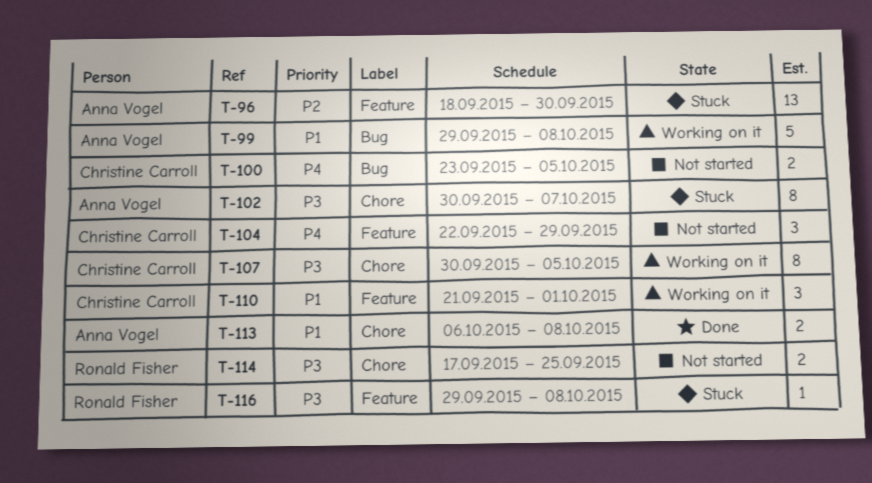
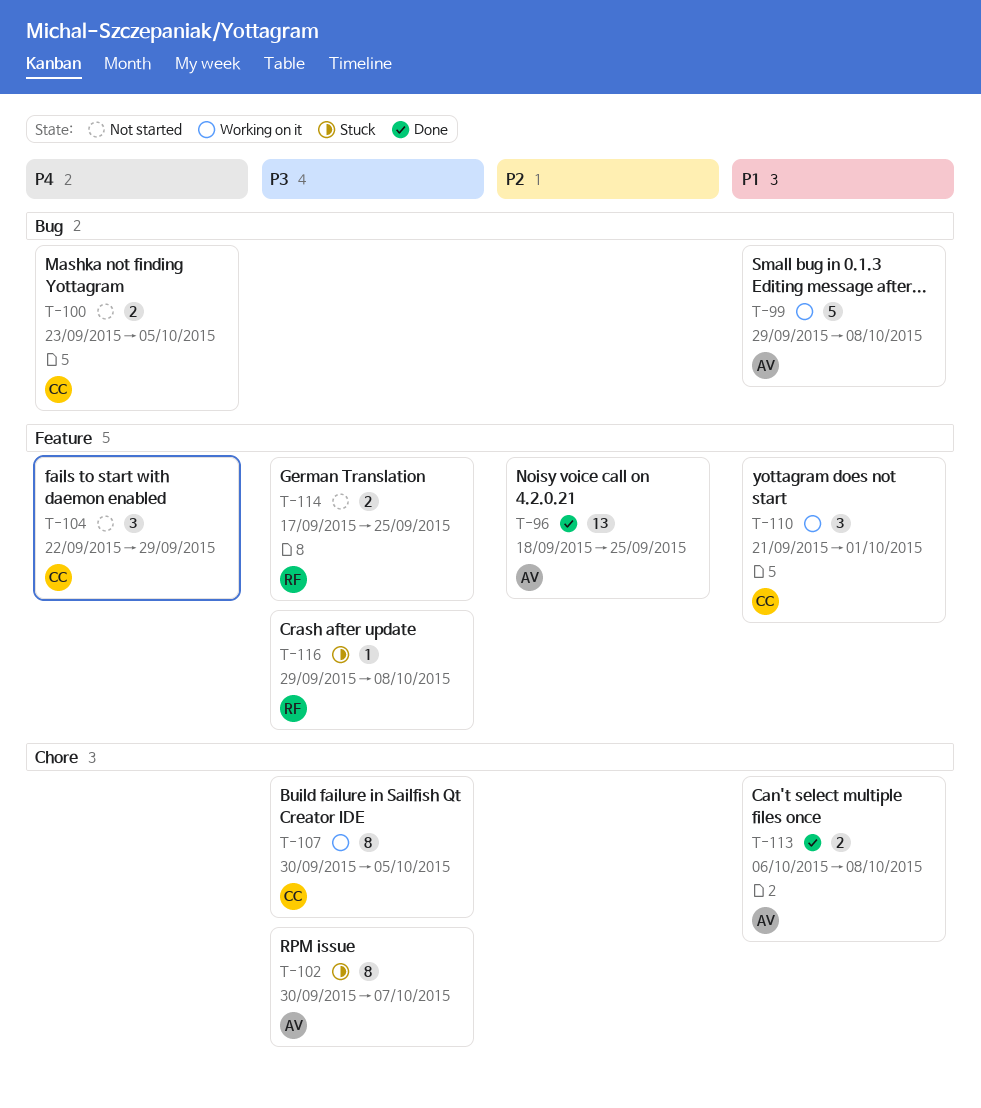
T-96, status: Stuck -> Done
T-96, due: Sep 30 -> Sep 25
T-114, label: Chore -> Feature

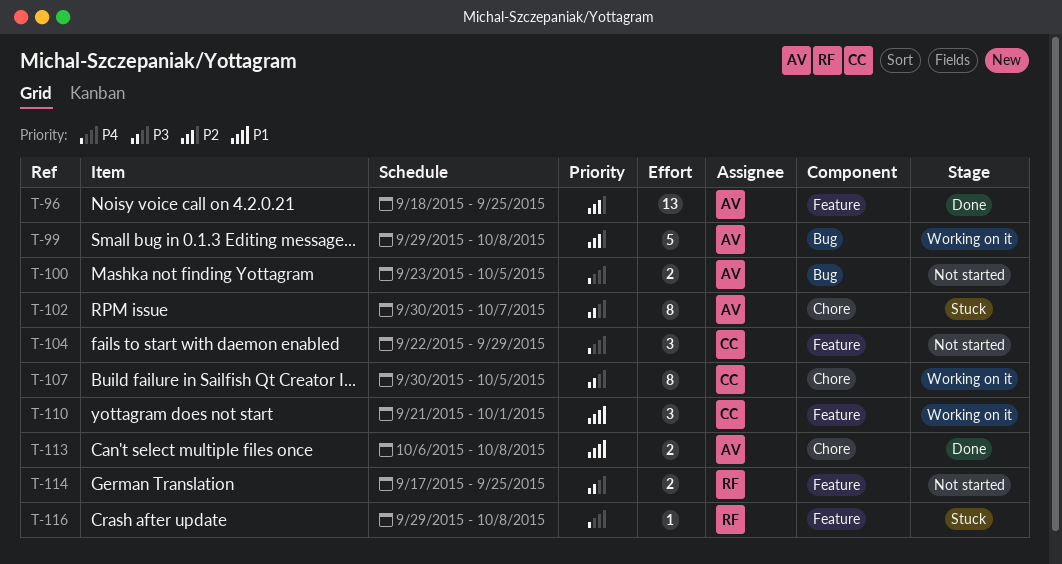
T-99, priority: P1 -> P2
T-100, owner: CC -> AV
T-116, priority: P3 -> P4

